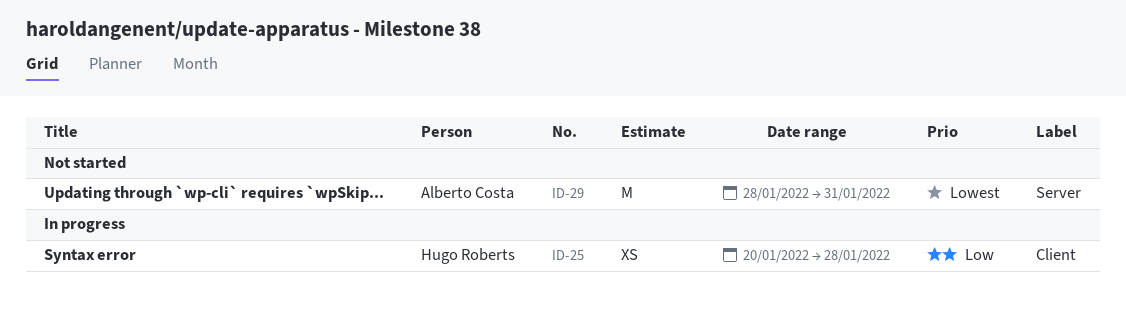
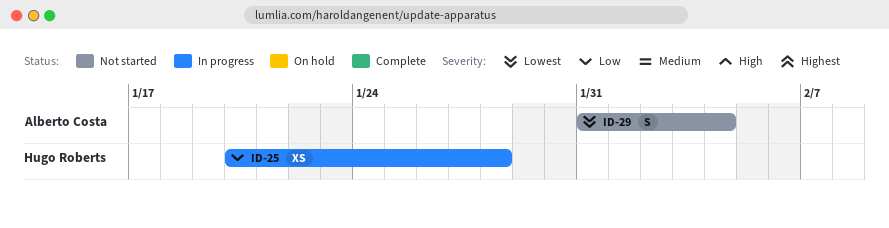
ID-29, estimate: M -> S
ID-29, start: Jan 28 -> Jan 31
ID-29, due: Jan 31 -> Feb 4

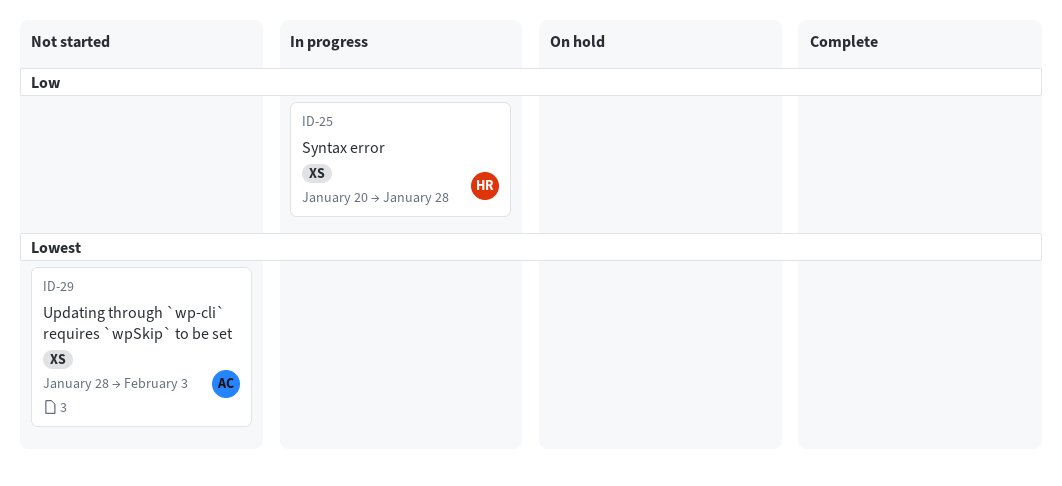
ID-29, estimate: S -> XS
ID-29, start: Jan 31 -> Jan 28
ID-29, due: Feb 4 -> Feb 3

